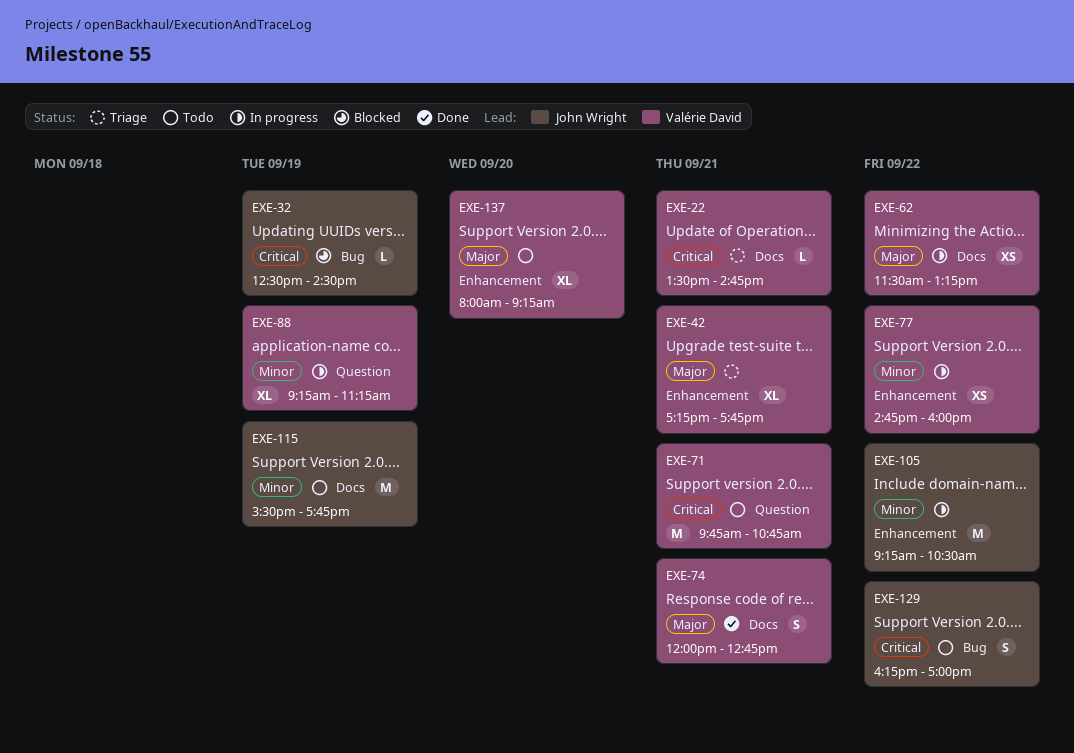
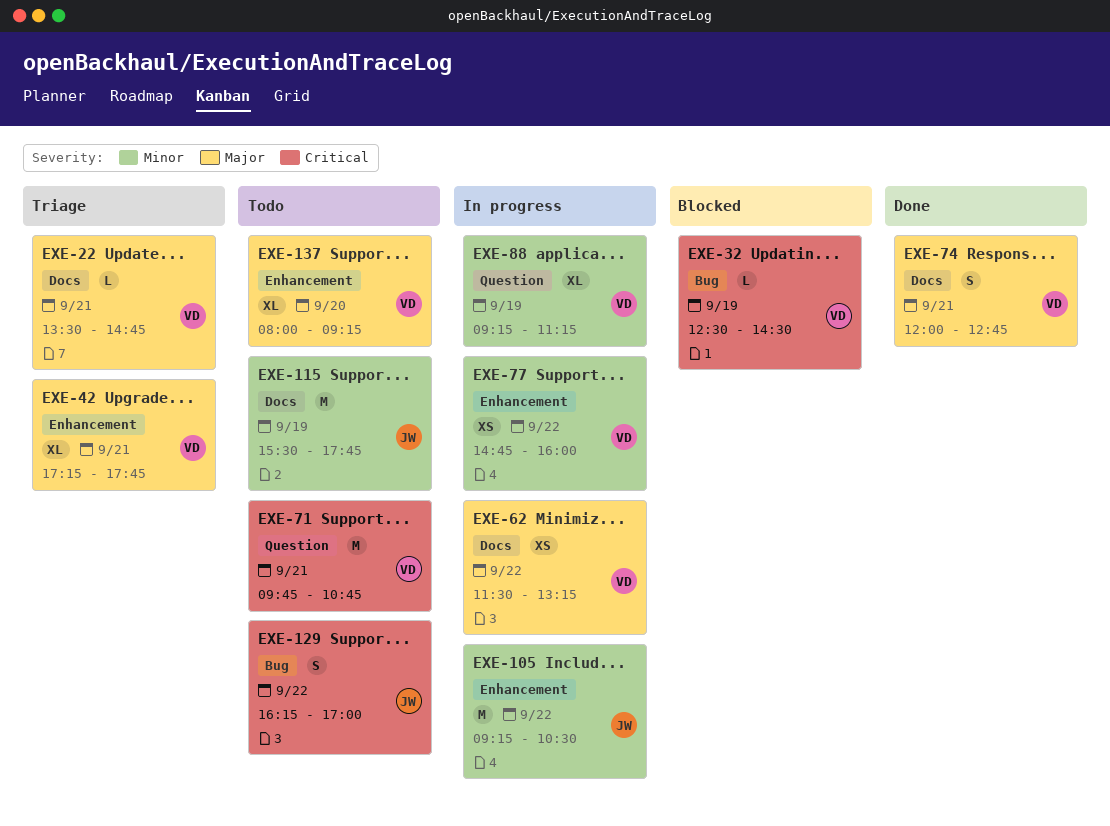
EXE-22, priority: Critical -> Major
EXE-32, owner: John Wright -> Valérie David

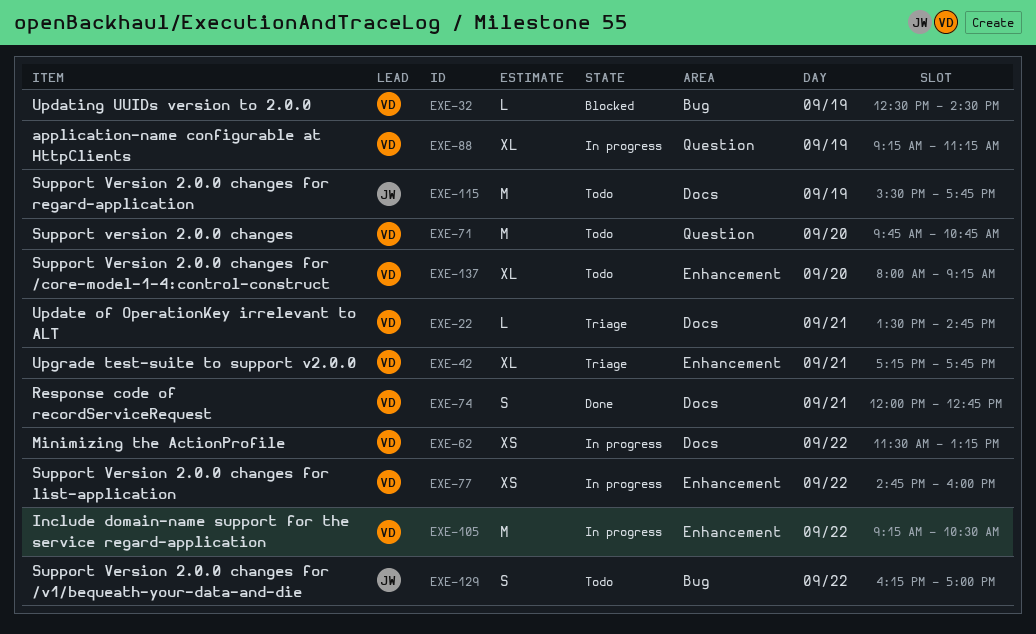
EXE-71, day: Sep 21 -> Sep 20
EXE-105, owner: JW -> VD

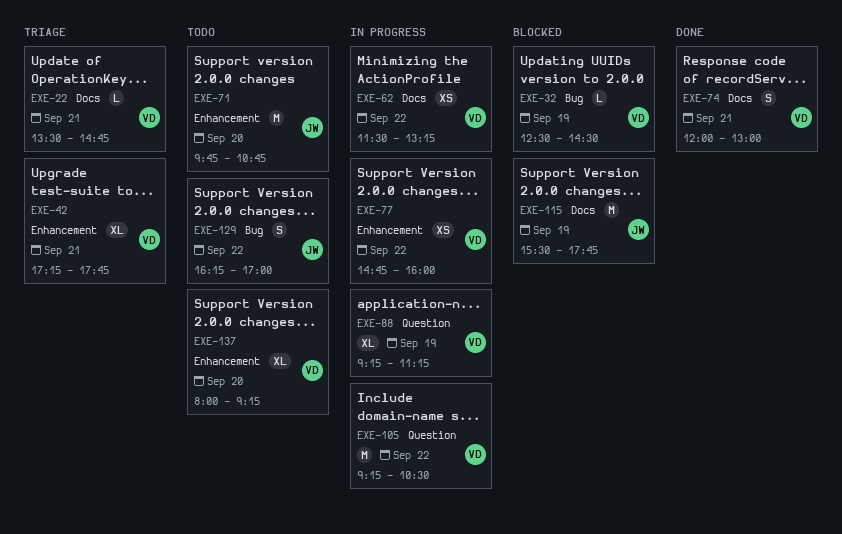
EXE-71, owner: VD -> JW
EXE-71, label: Question -> Enhancement
EXE-74, ends: 12:45 -> 13:00
EXE-105, label: Enhancement -> Question
EXE-115, status: Todo -> Blocked

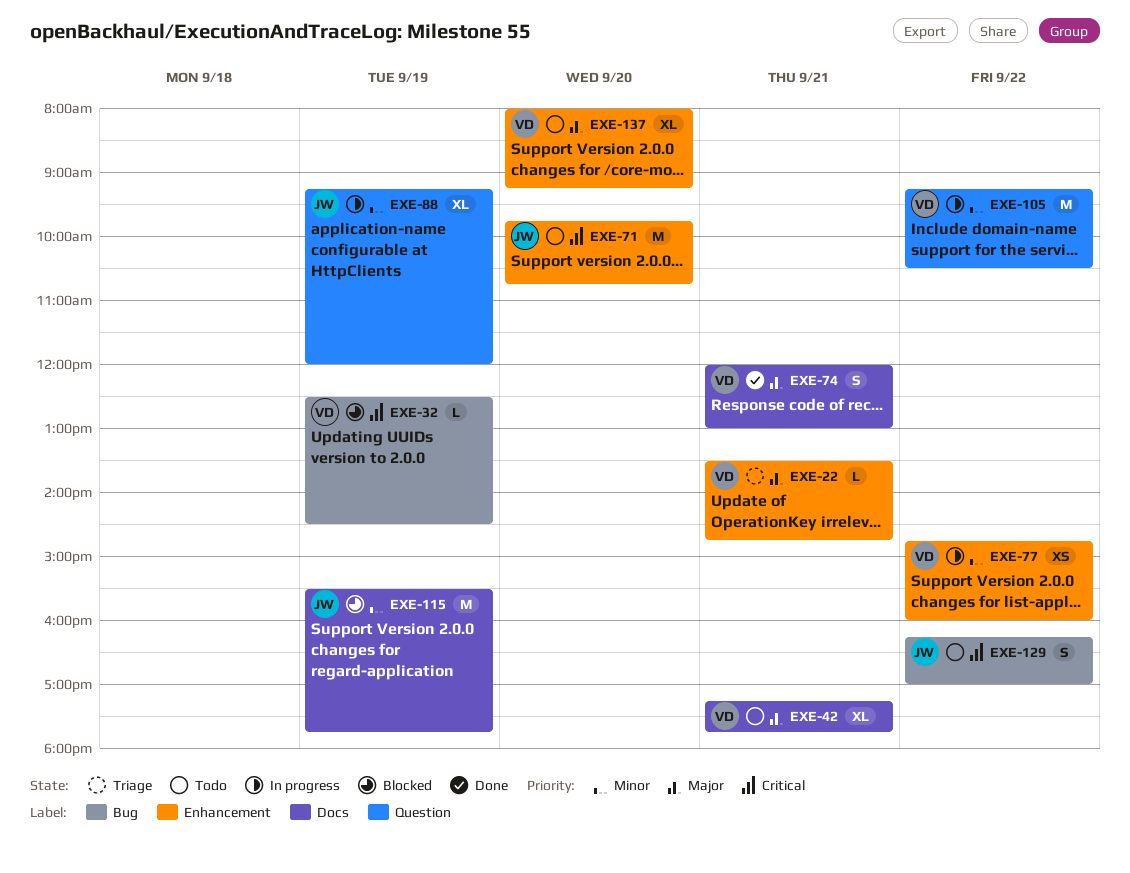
EXE-22, label: Docs -> Enhancement
EXE-42, status: Triage -> Todo
EXE-42, label: Enhancement -> Docs
EXE-62: present -> none
EXE-88, owner: VD -> JW
EXE-88, ends: 11:15 -> 12:00

